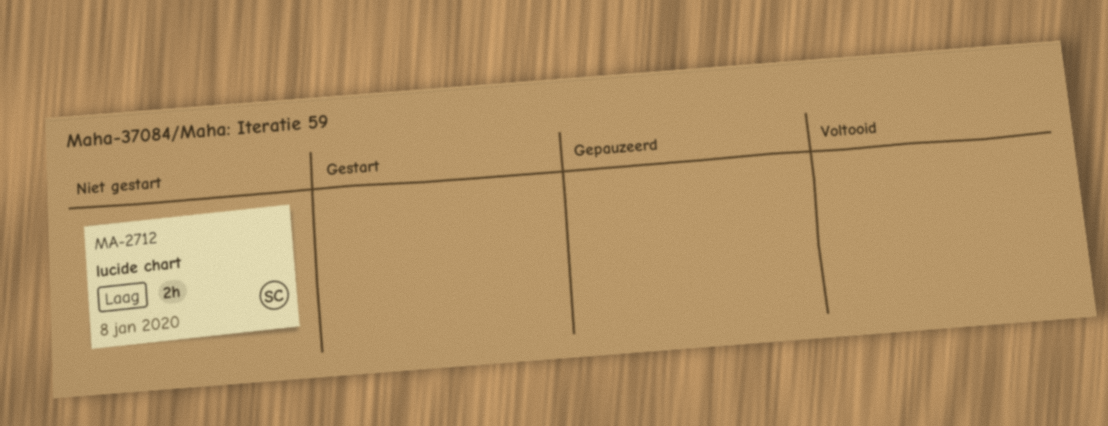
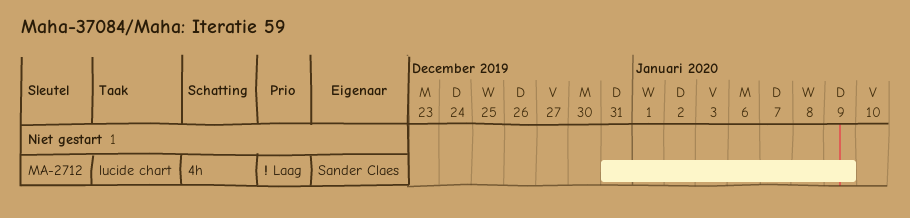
MA-2712, estimate: 2h -> 4h
MA-2712, due: Jan 8 -> Jan 9

